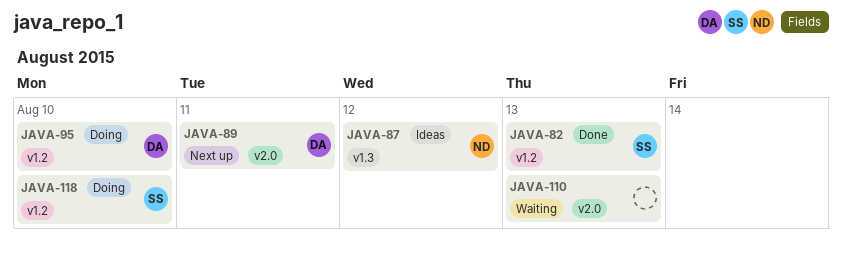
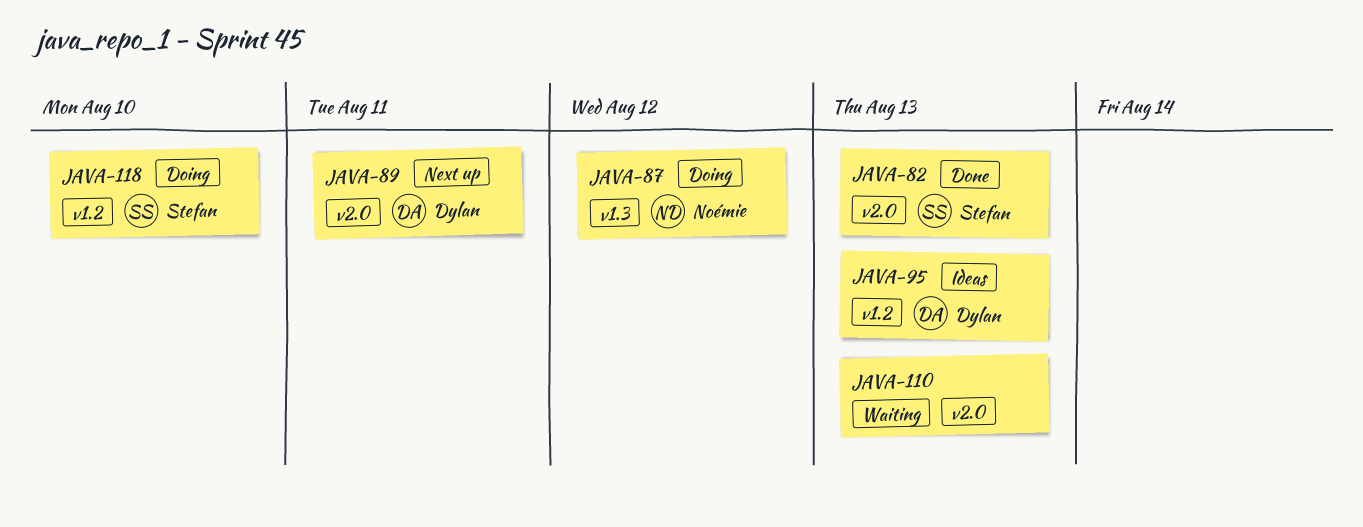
JAVA-82, label: v1.2 -> v2.0
JAVA-87, status: Ideas -> Doing
JAVA-95, status: Doing -> Ideas
JAVA-95, due: Aug 10 -> Aug 13

